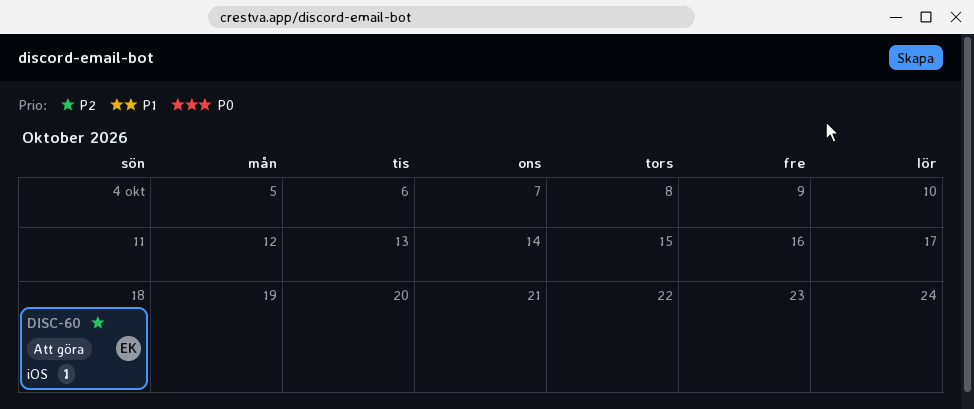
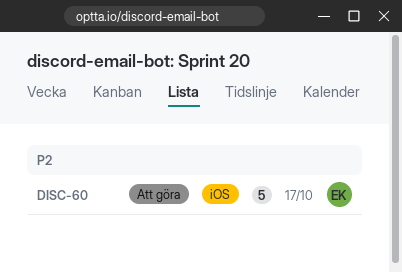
DISC-60, estimate: 1 -> 5
DISC-60, due: Oct 18 -> Oct 17

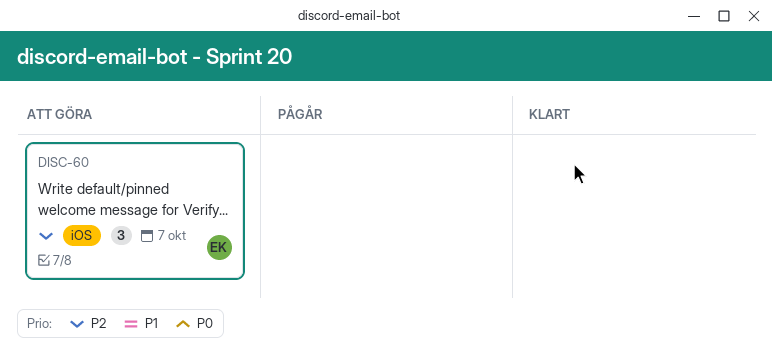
DISC-60, estimate: 5 -> 3
DISC-60, due: Oct 17 -> Oct 7

